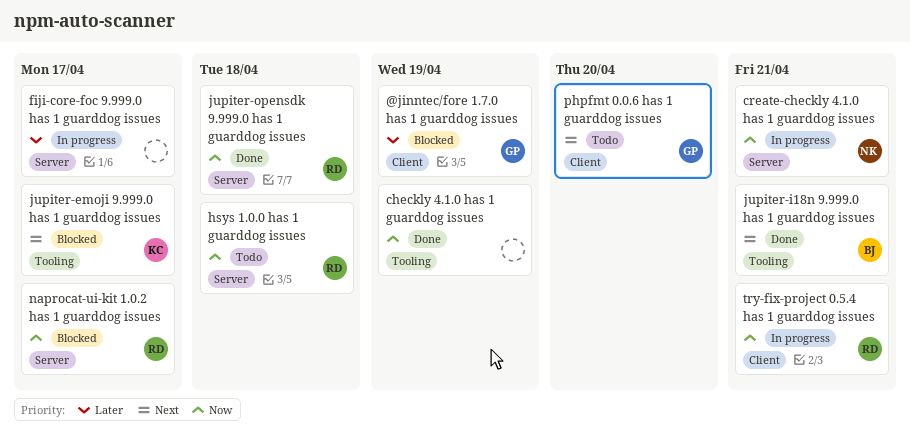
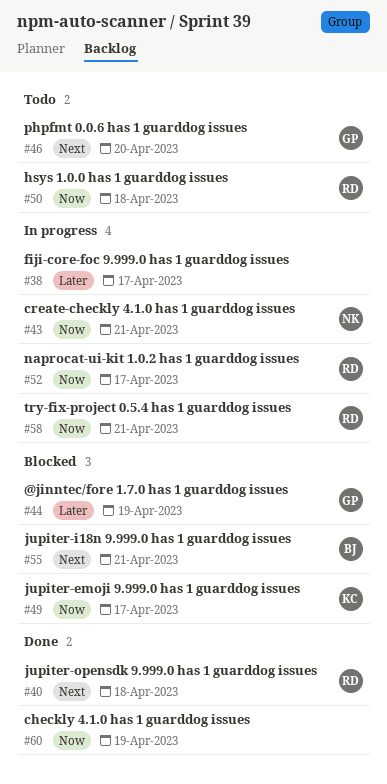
jupiter-emoji 9.999.0 has 1 guarddog issues, priority: Next -> Now
jupiter-i18n 9.999.0 has 1 guarddog issues, status: Done -> Blocked
jupiter-opensdk 9.999.0 has 1 guarddog issues, priority: Now -> Next
naprocat-ui-kit 1.0.2 has 1 guarddog issues, status: Blocked -> In progress

